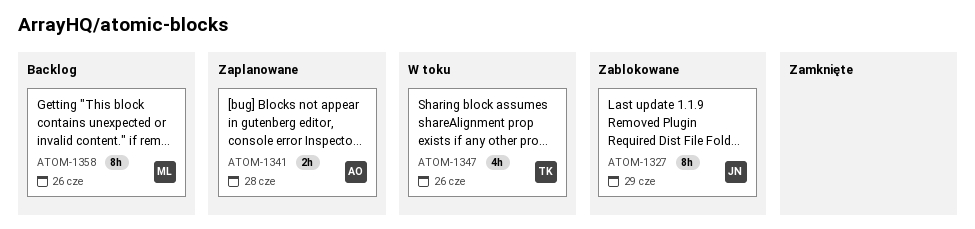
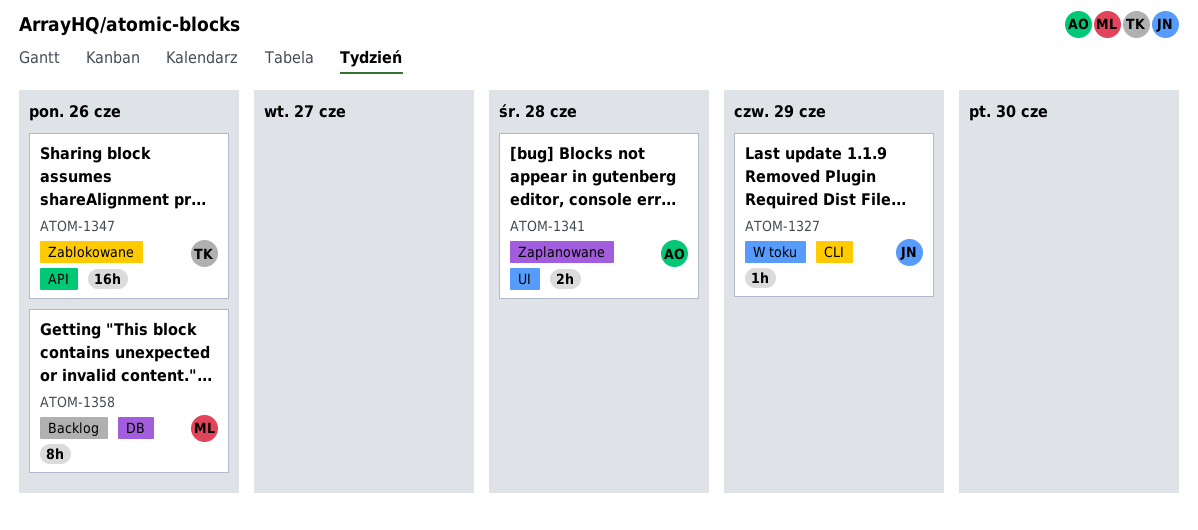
ATOM-1327, status: Zablokowane -> W toku
ATOM-1327, estimate: 8h -> 1h
ATOM-1347, status: W toku -> Zablokowane
ATOM-1347, estimate: 4h -> 16h

